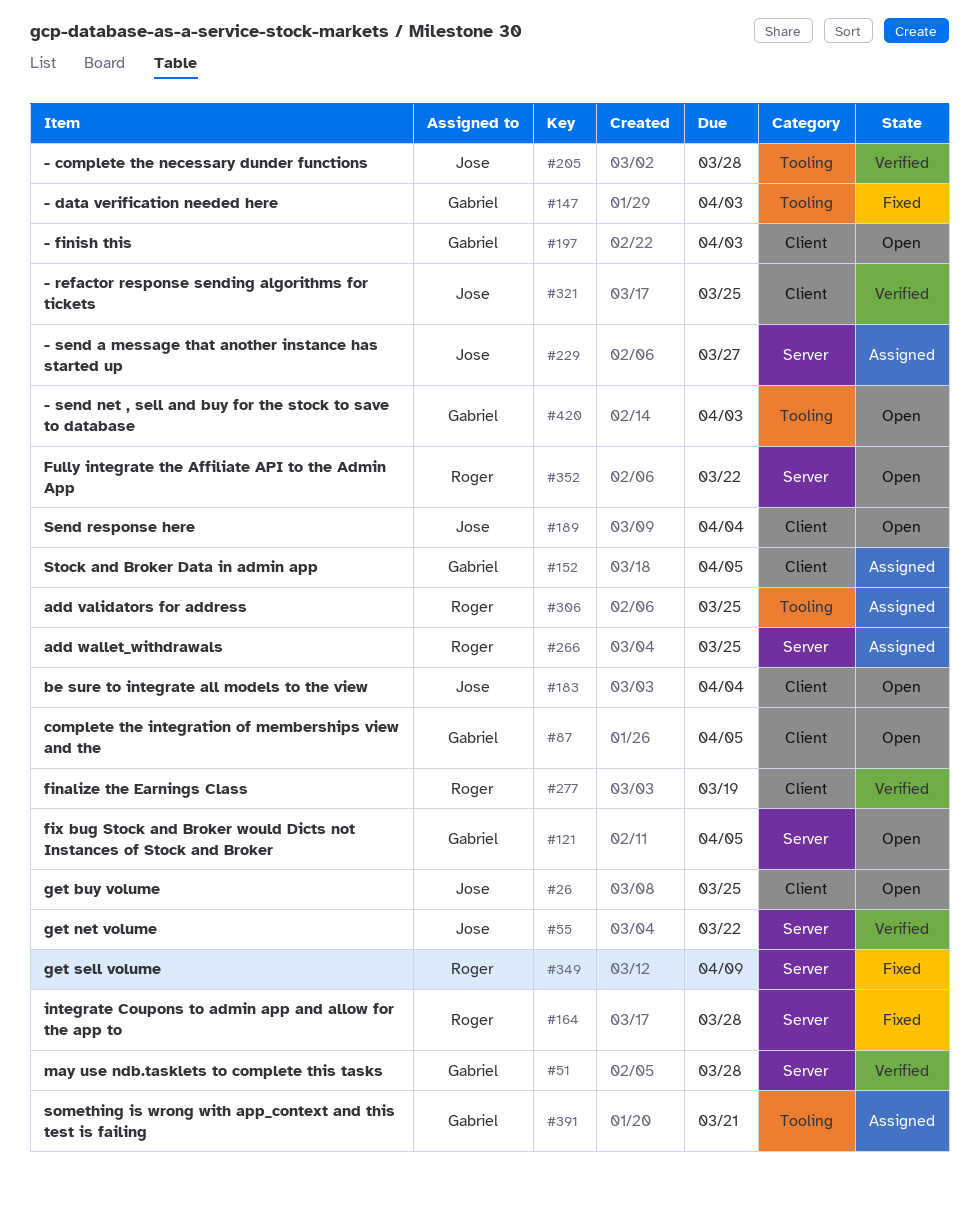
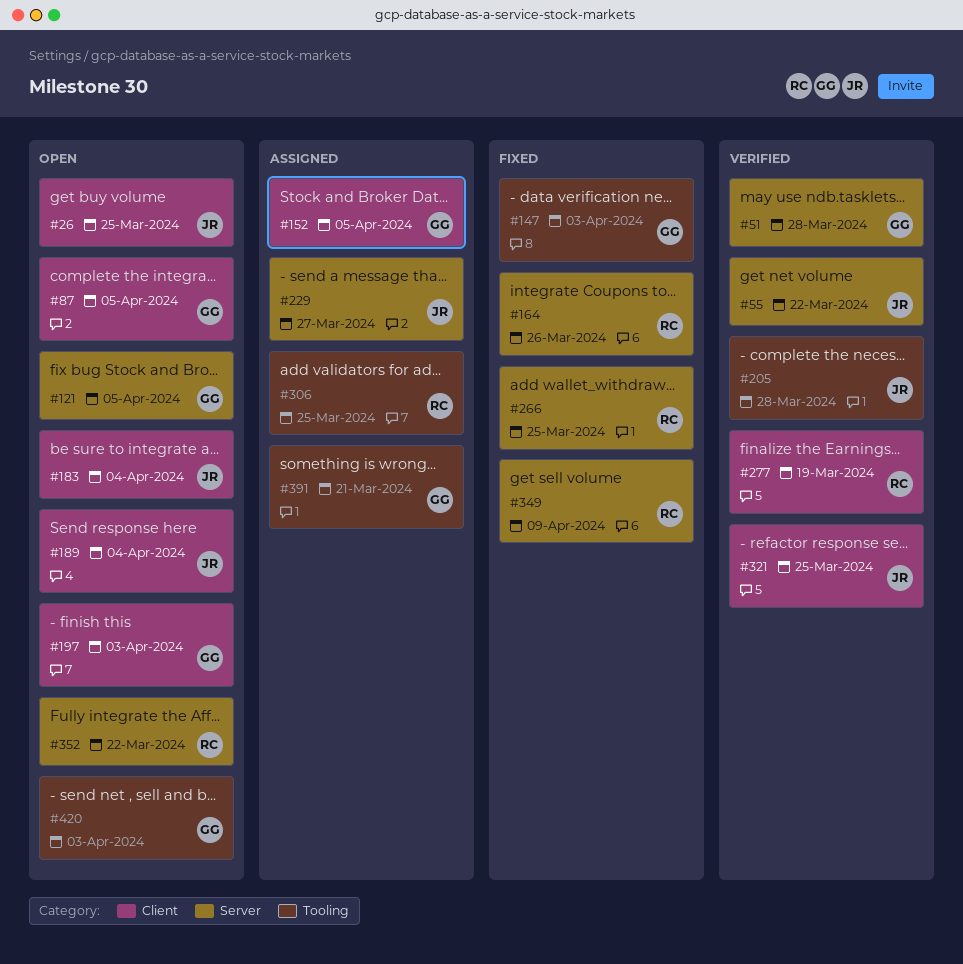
#164, due: Mar 28 -> Mar 26
#266, status: Assigned -> Fixed

